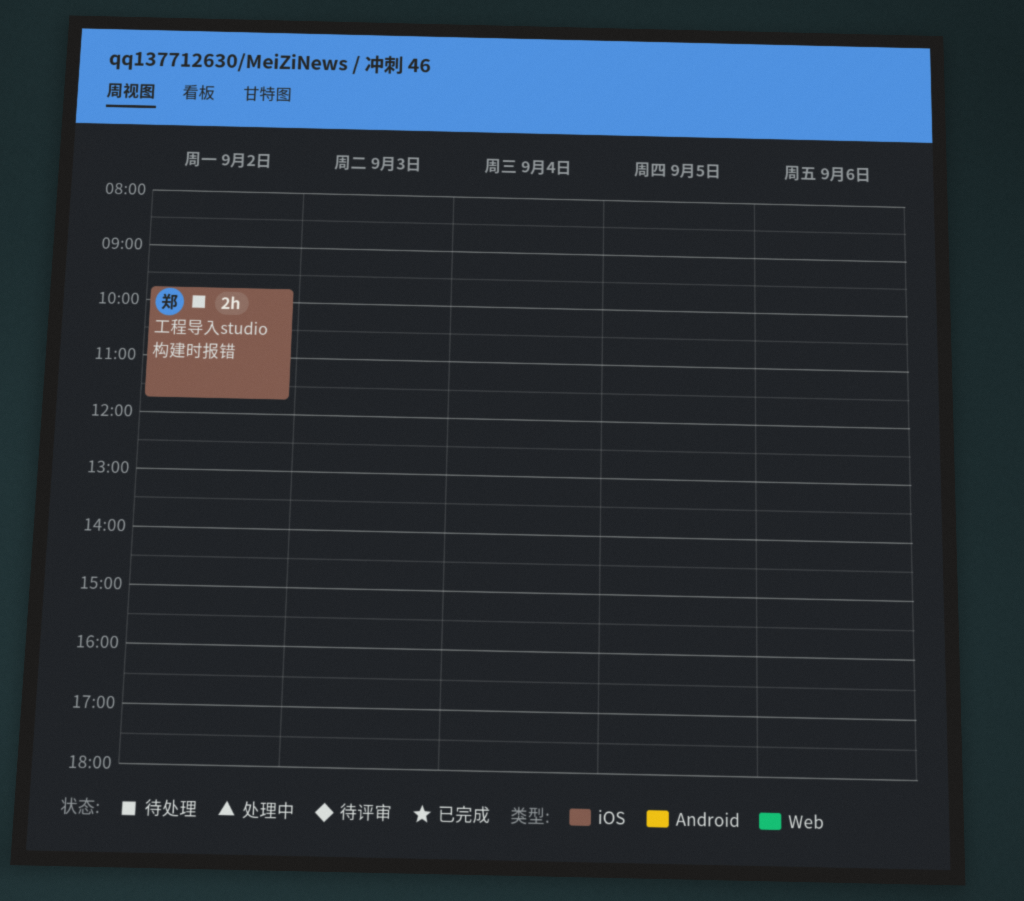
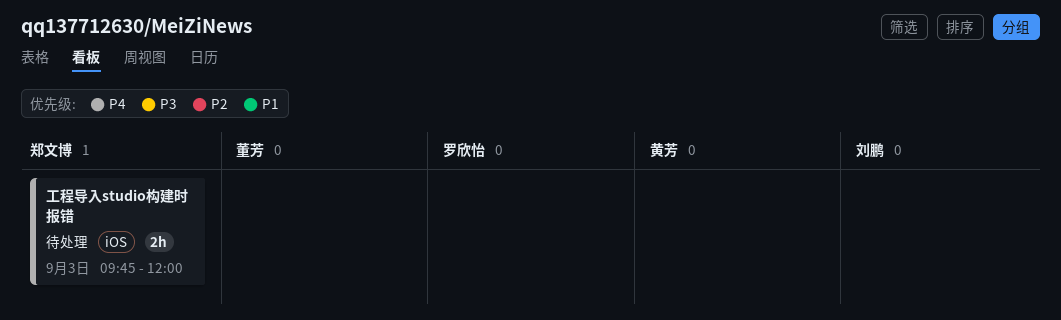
工程导入studio构建时报错, day: Sep 2 -> Sep 3
工程导入studio构建时报错, ends: 11:45 -> 12:00

